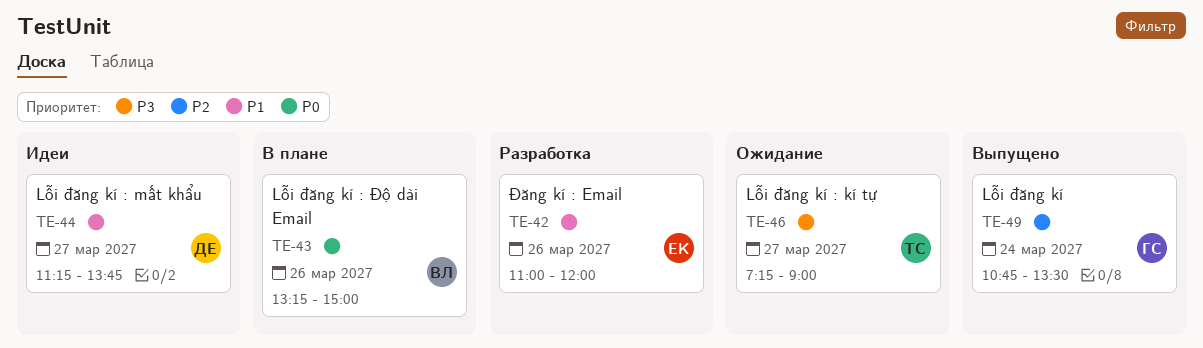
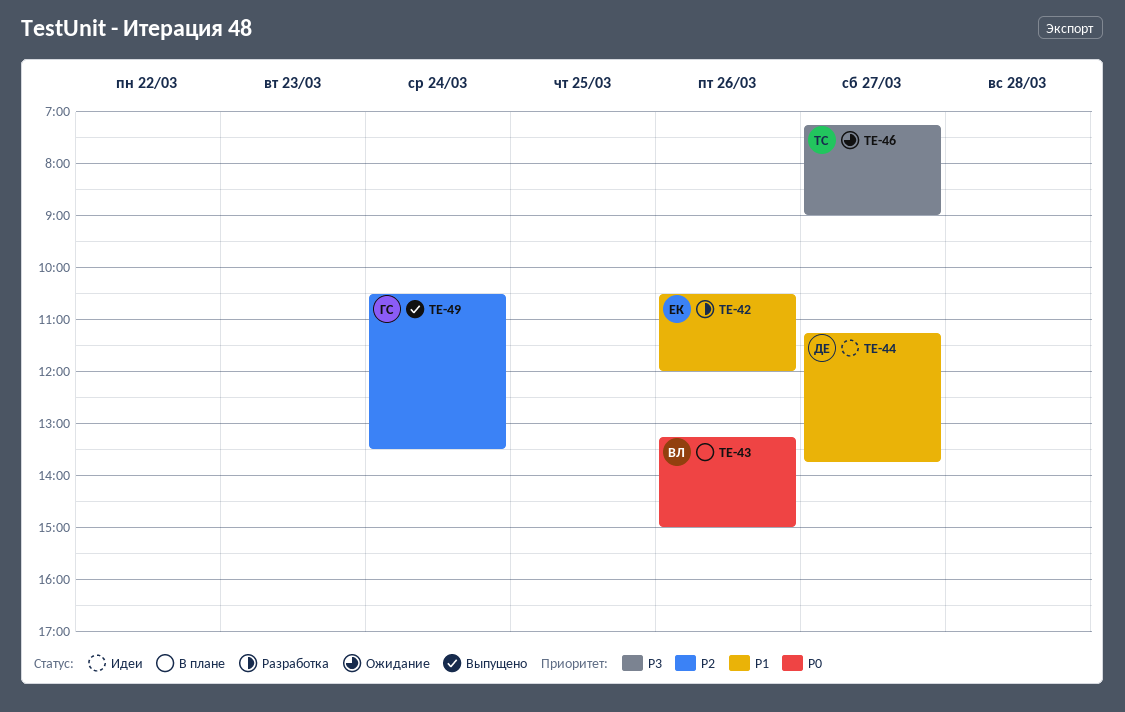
TE-42, begins: 11:00 -> 10:30
TE-49, begins: 10:45 -> 10:30

